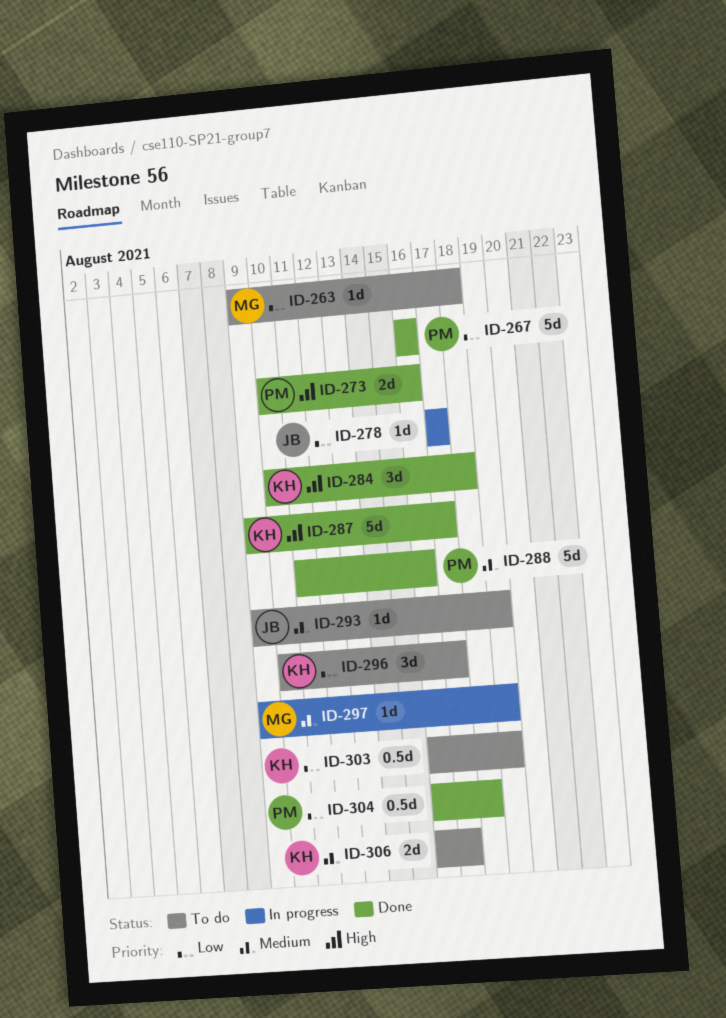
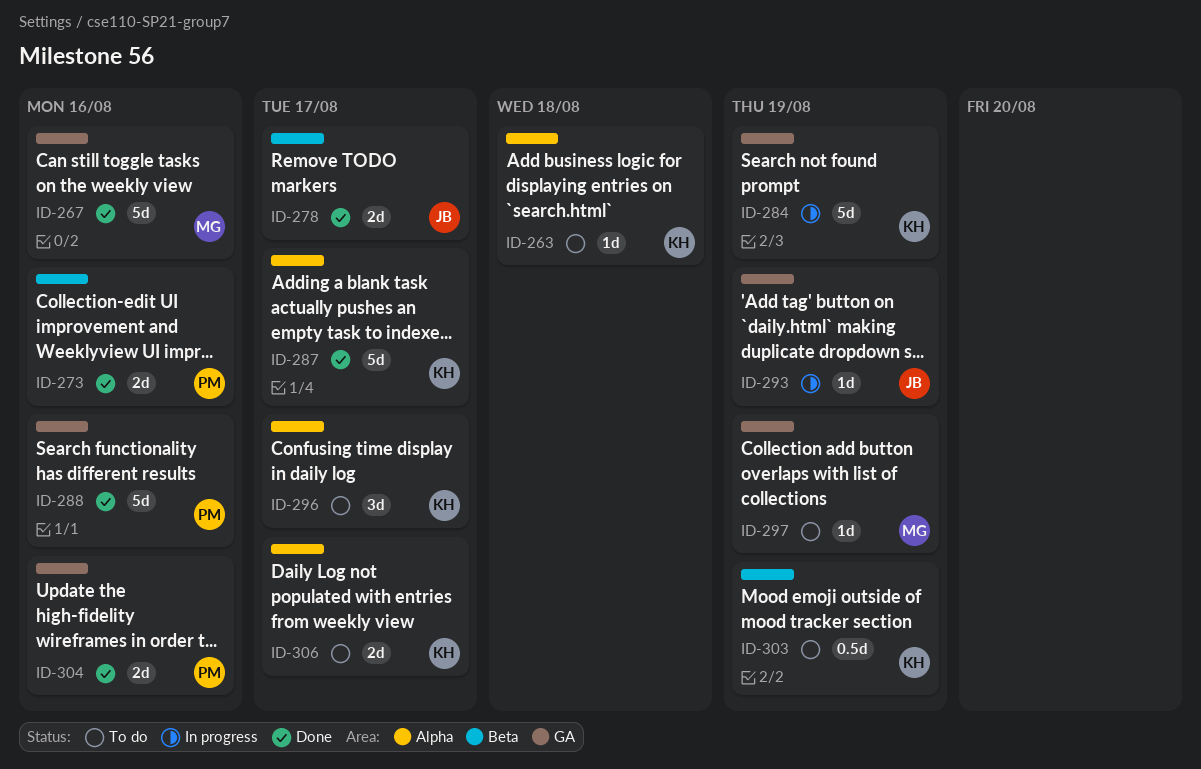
ID-263, owner: MG -> KH
ID-267, owner: PM -> MG
ID-278, status: In progress -> Done
ID-278, estimate: 1d -> 2d
ID-284, status: Done -> In progress
ID-284, estimate: 3d -> 5d
ID-284, due: Aug 18 -> Aug 19
ID-293, status: To do -> In progress
ID-297, status: In progress -> To do
ID-304, estimate: 0.5d -> 2d
ID-304, due: Aug 18 -> Aug 16

